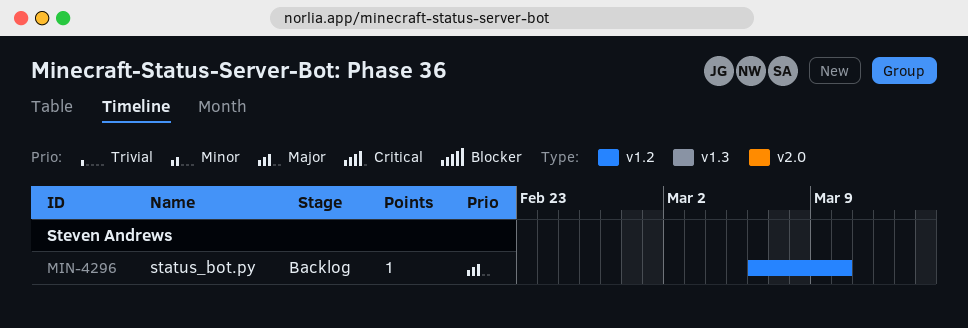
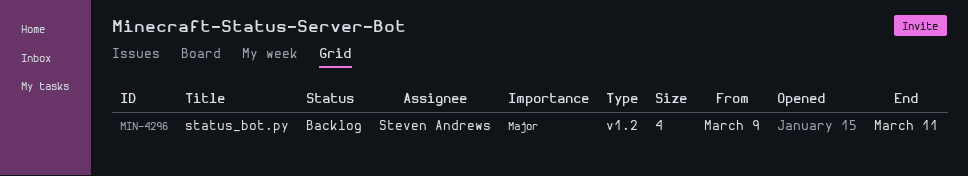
MIN-4296, estimate: 1 -> 4
MIN-4296, start: Mar 6 -> Mar 9
MIN-4296, due: Mar 10 -> Mar 11

